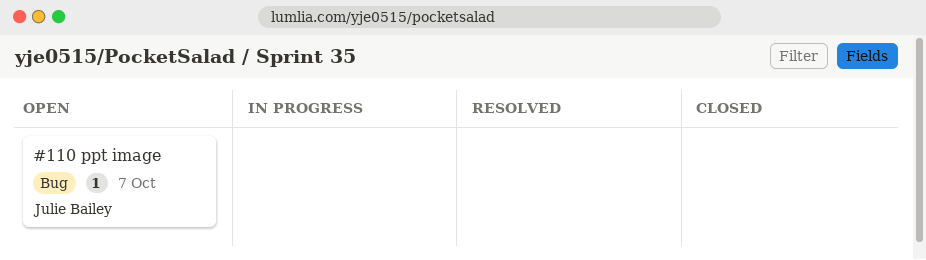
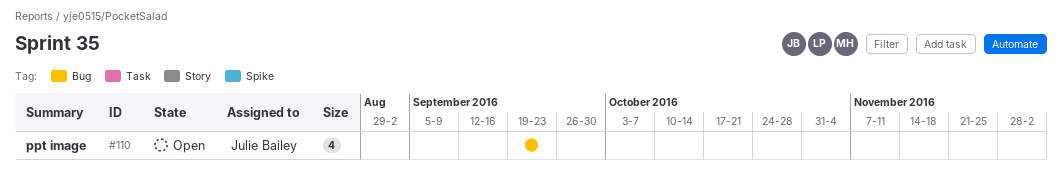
#110, estimate: 1 -> 4
#110, due: Oct 7 -> Sep 23

